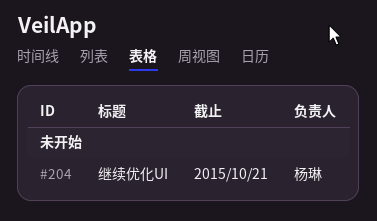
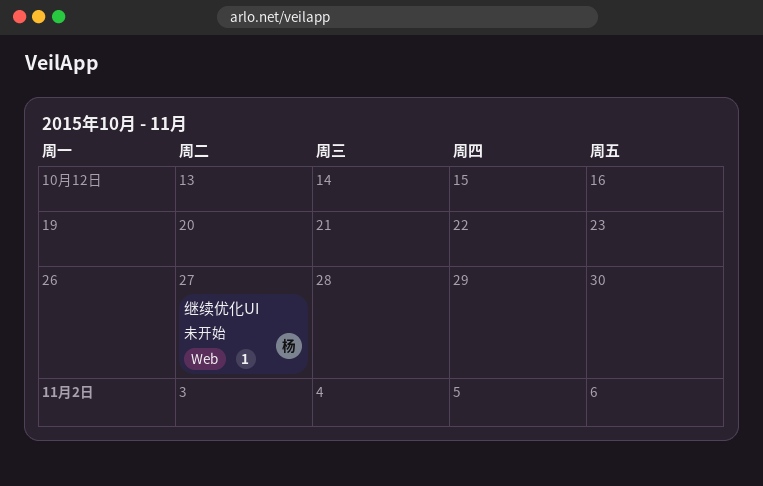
继续优化UI, due: Oct 21 -> Oct 27

